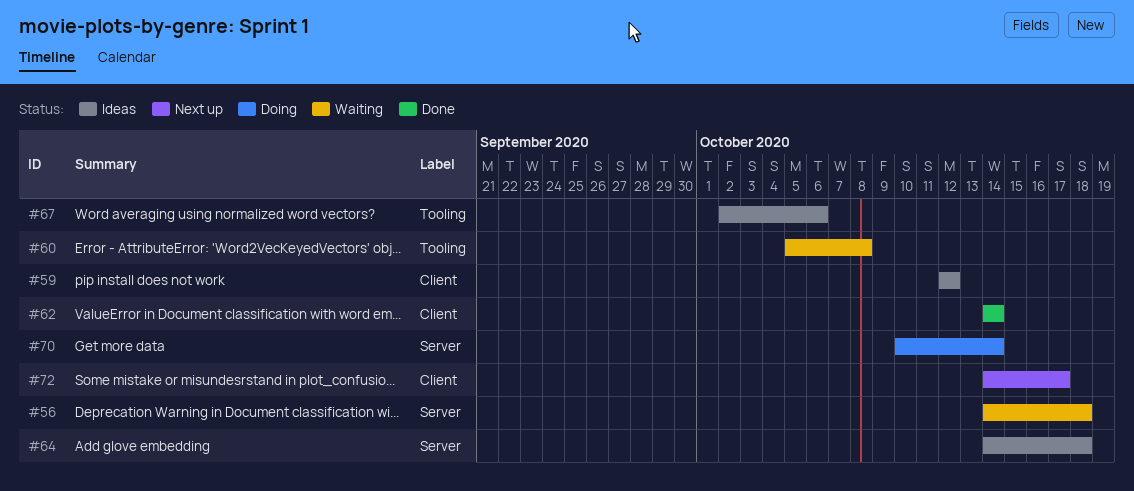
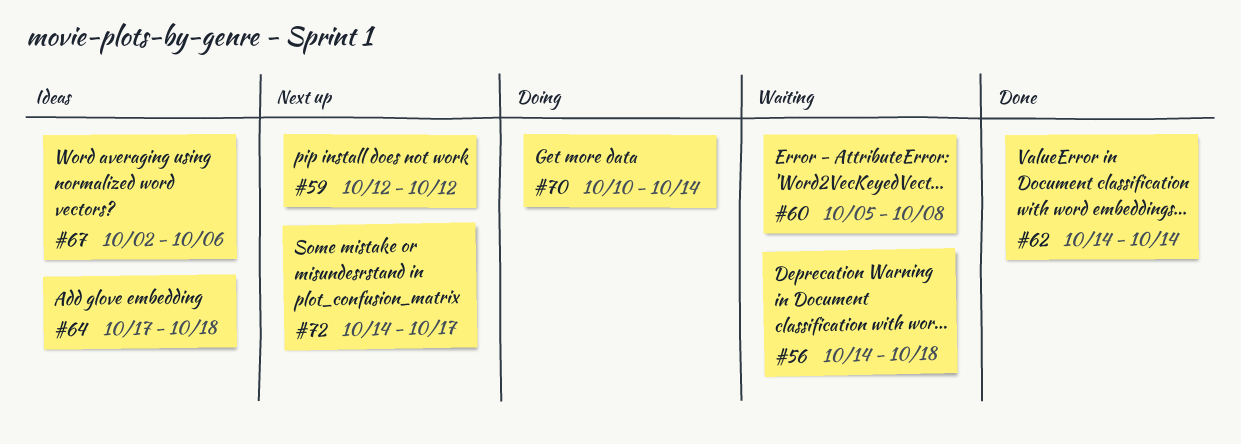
#59, status: Ideas -> Next up
#64, start: Oct 14 -> Oct 17

